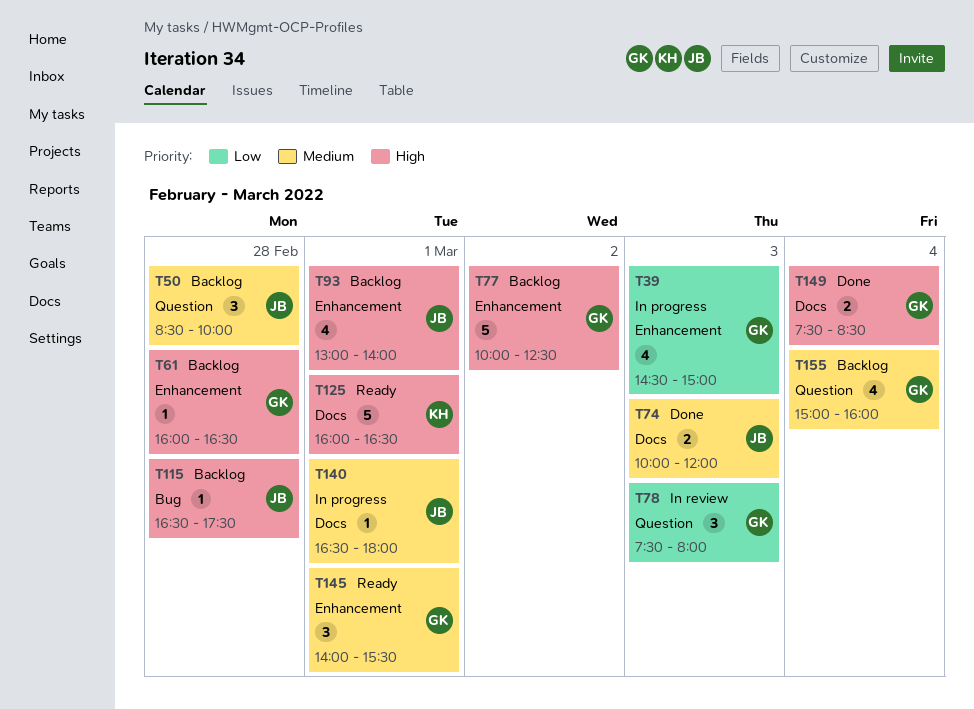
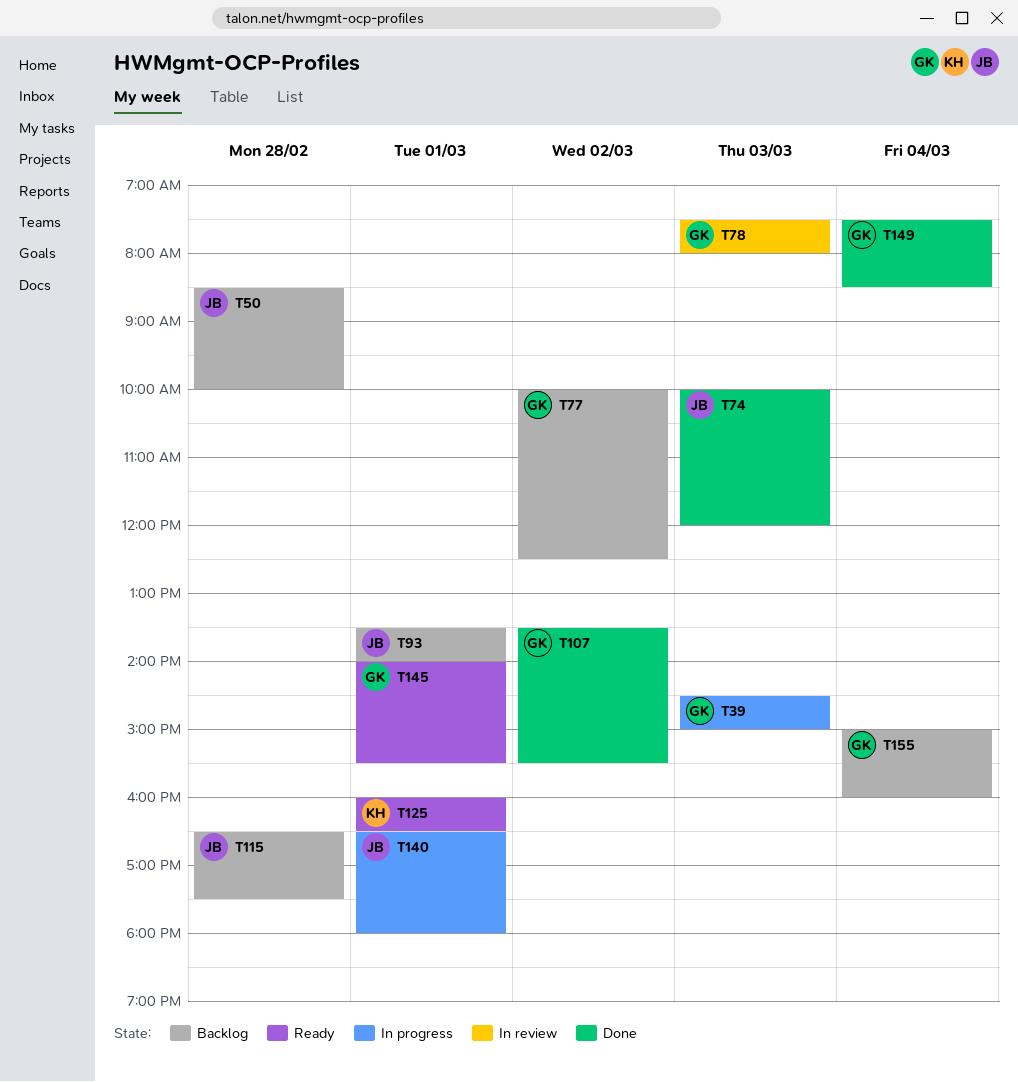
T61: present -> none
T93, begins: 13:00 -> 13:30
T107: none -> present

